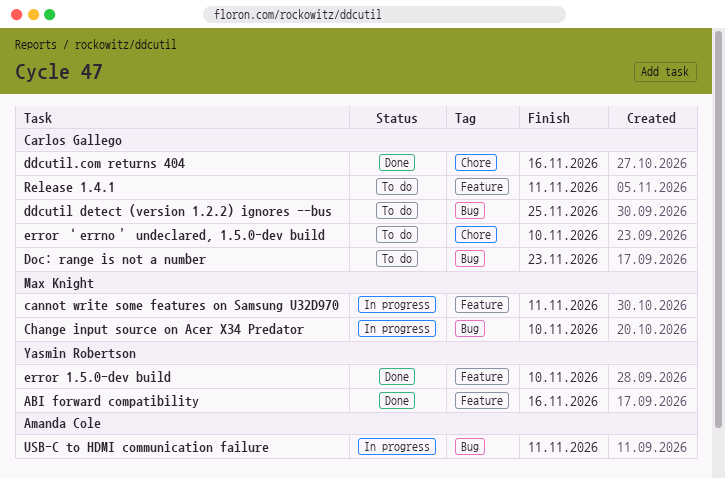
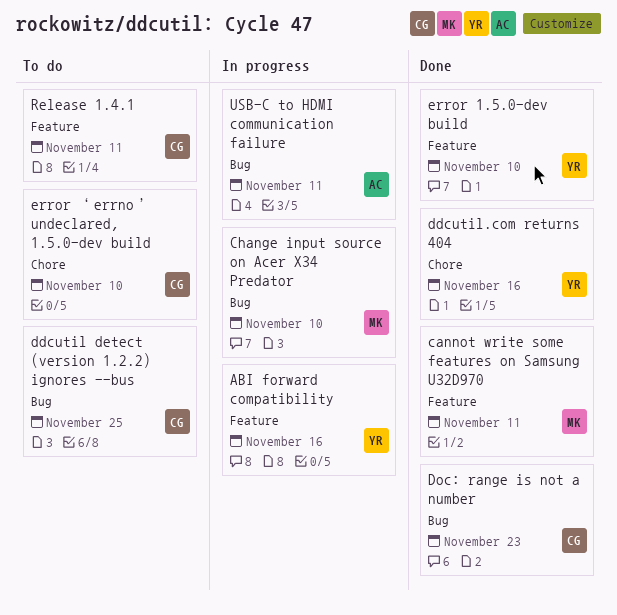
ABI forward compatibility, status: Done -> In progress
cannot write some features on Samsung U32D970, status: In progress -> Done
ddcutil.com returns 404, owner: Carlos Gallego -> Yasmin Robertson
Doc: range is not a number, status: To do -> Done

